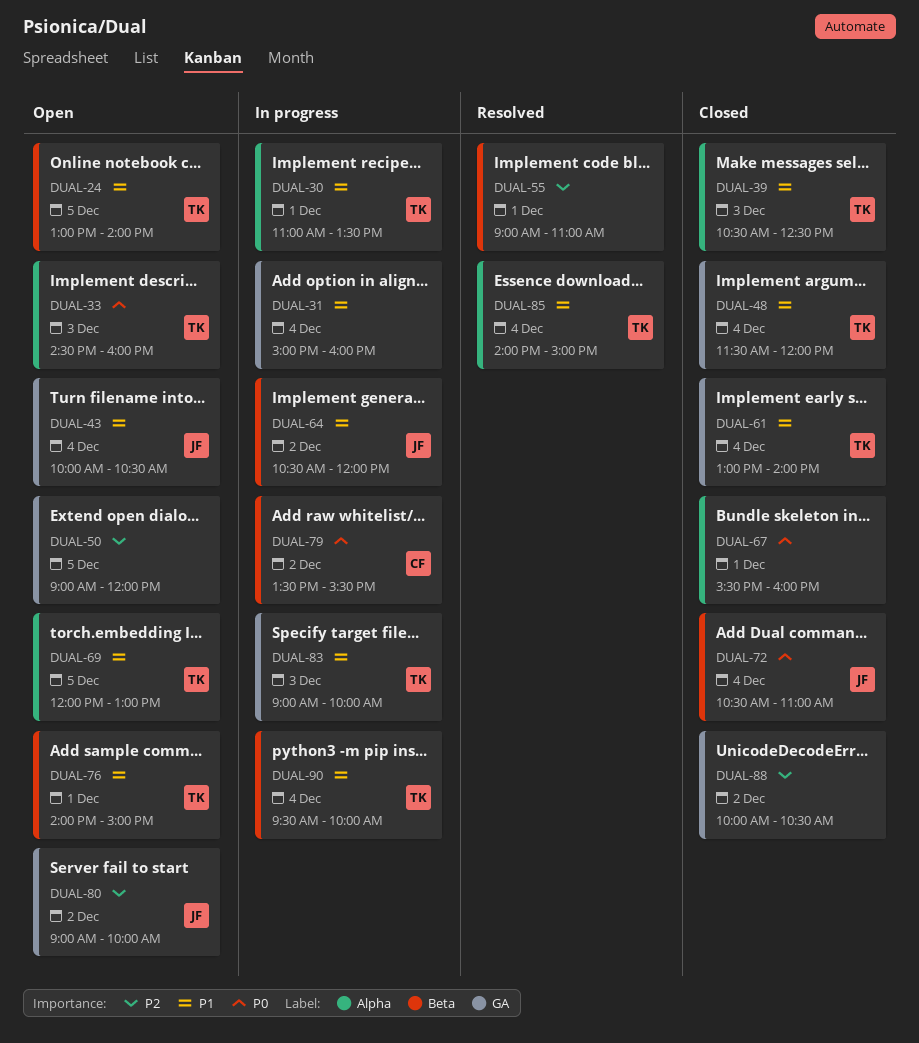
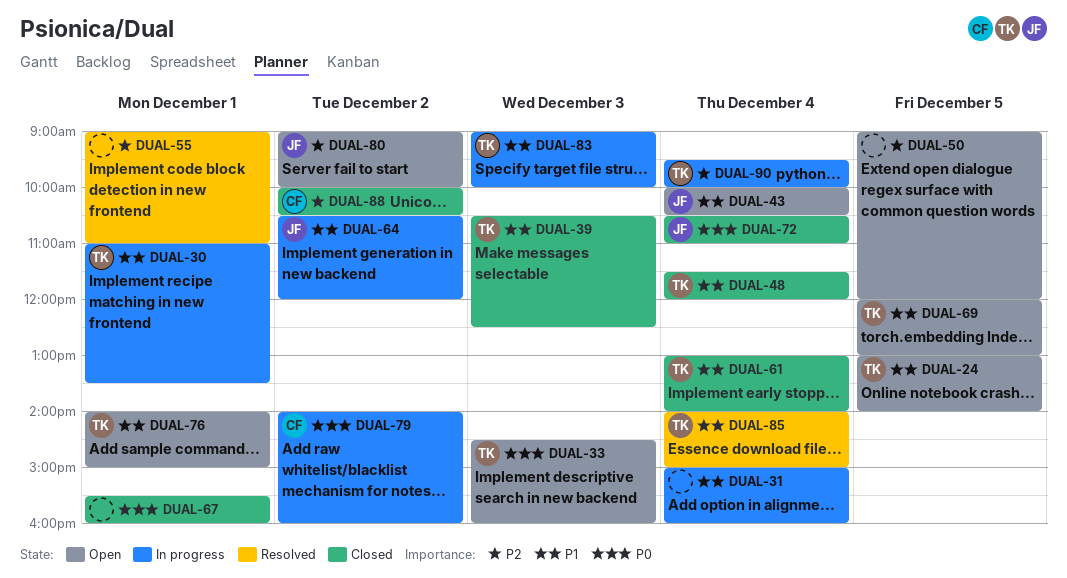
DUAL-79, begins: 13:30 -> 14:00
DUAL-79, ends: 15:30 -> 16:00
DUAL-88, owner: none -> CF
DUAL-90, priority: P1 -> P2

